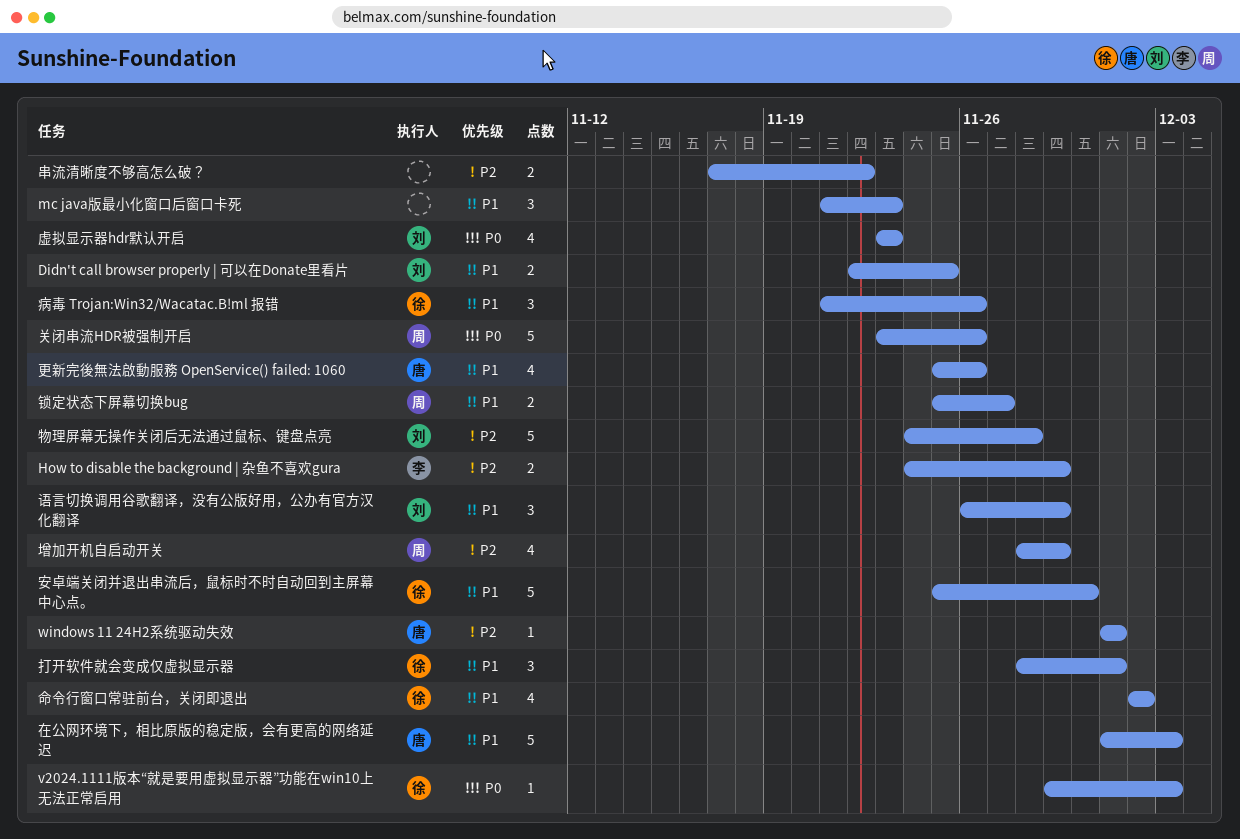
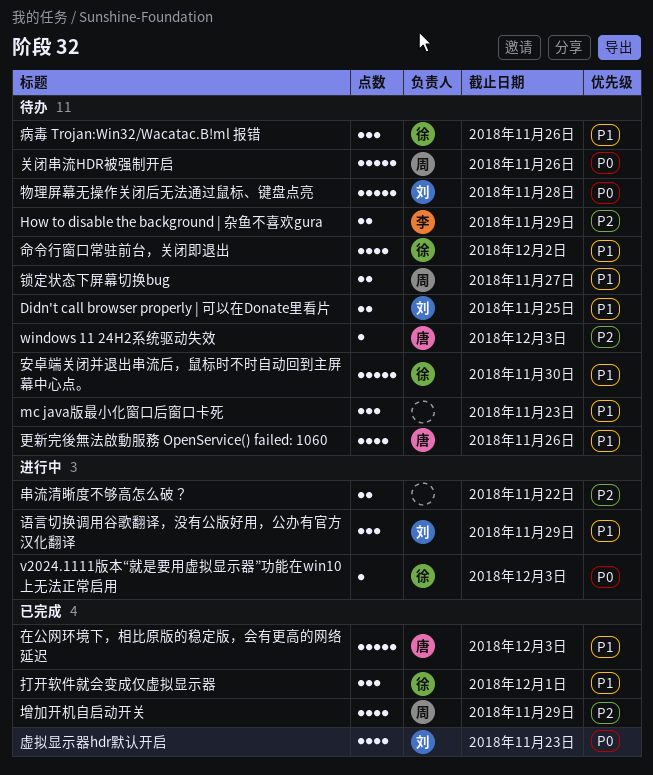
windows 11 24H2系统驱动失效, due: Dec 1 -> Dec 3
物理屏幕无操作关闭后无法通过鼠标、键盘点亮, priority: P2 -> P0

